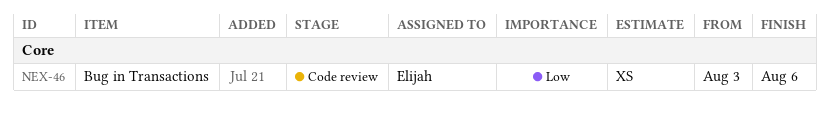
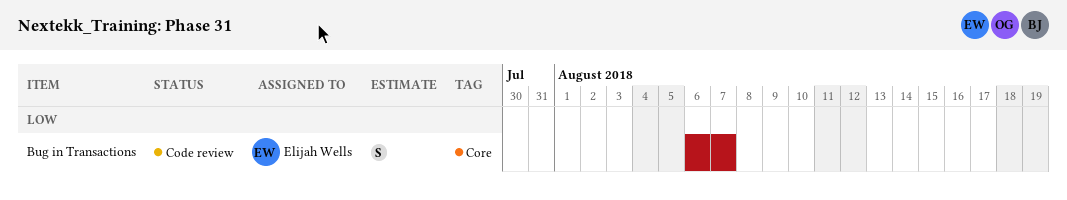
Bug in Transactions, estimate: XS -> S
Bug in Transactions, start: Aug 3 -> Aug 6
Bug in Transactions, due: Aug 6 -> Aug 7

